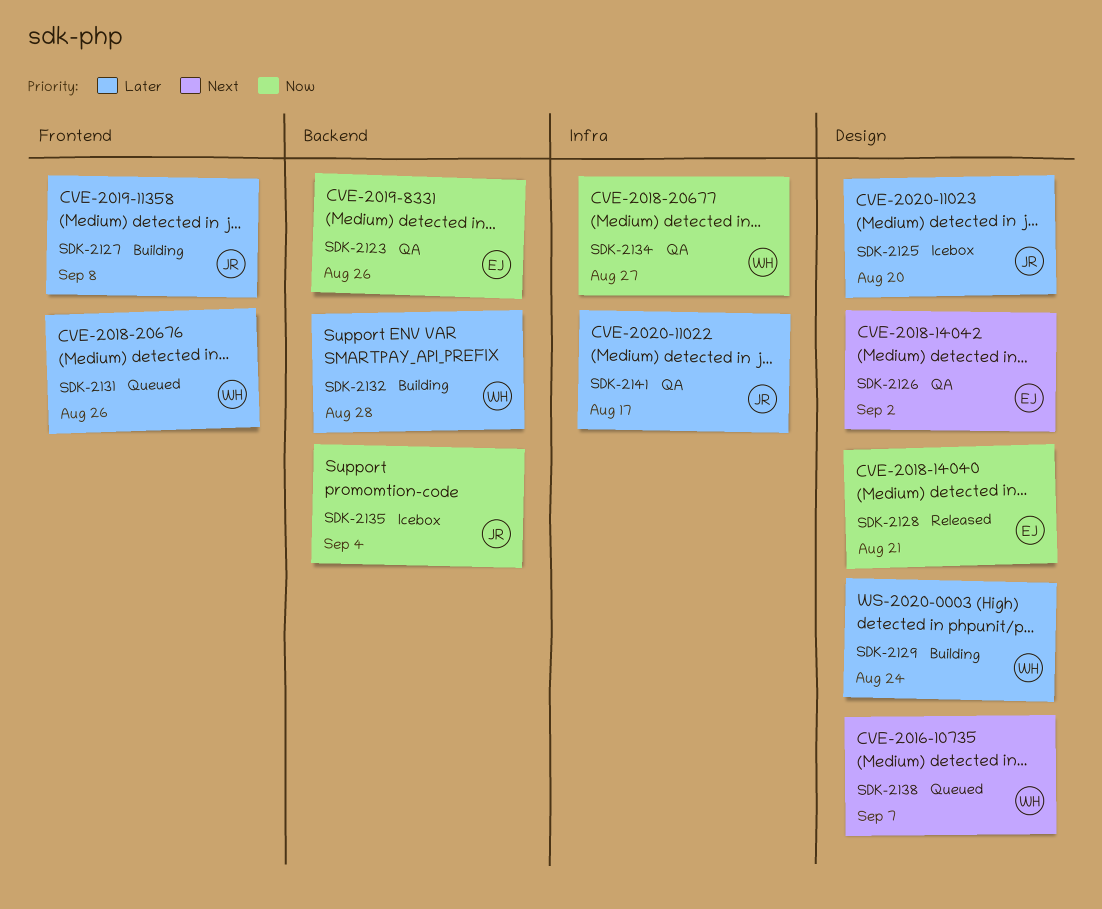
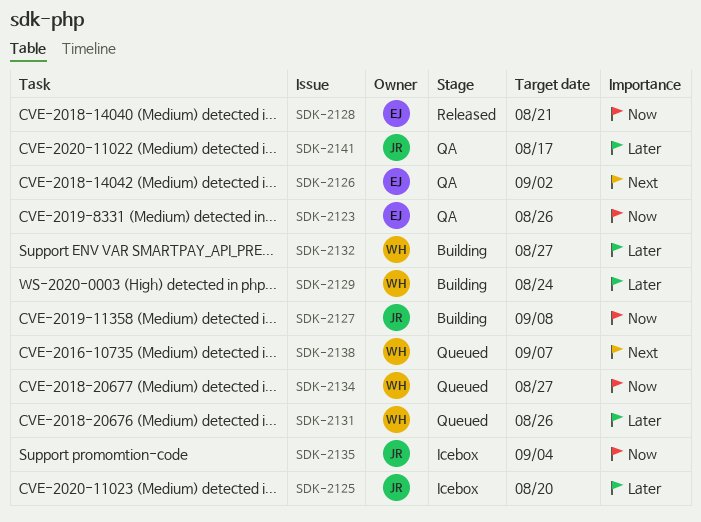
SDK-2127, priority: Later -> Now
SDK-2132, due: Aug 28 -> Aug 27
SDK-2134, status: QA -> Queued

